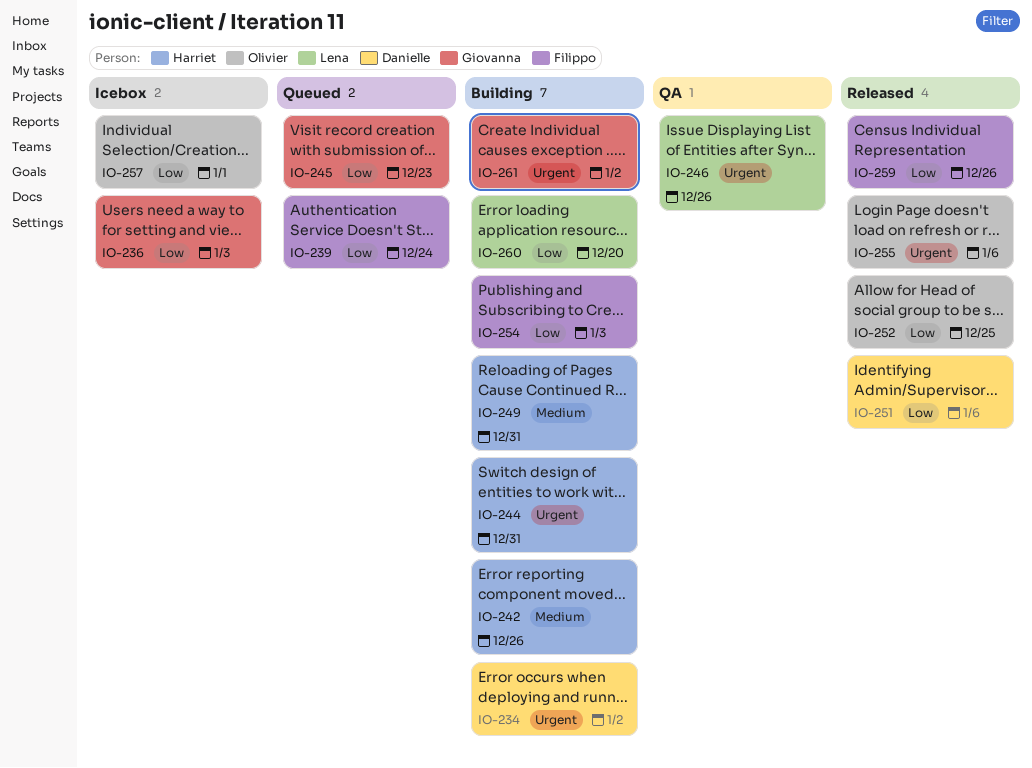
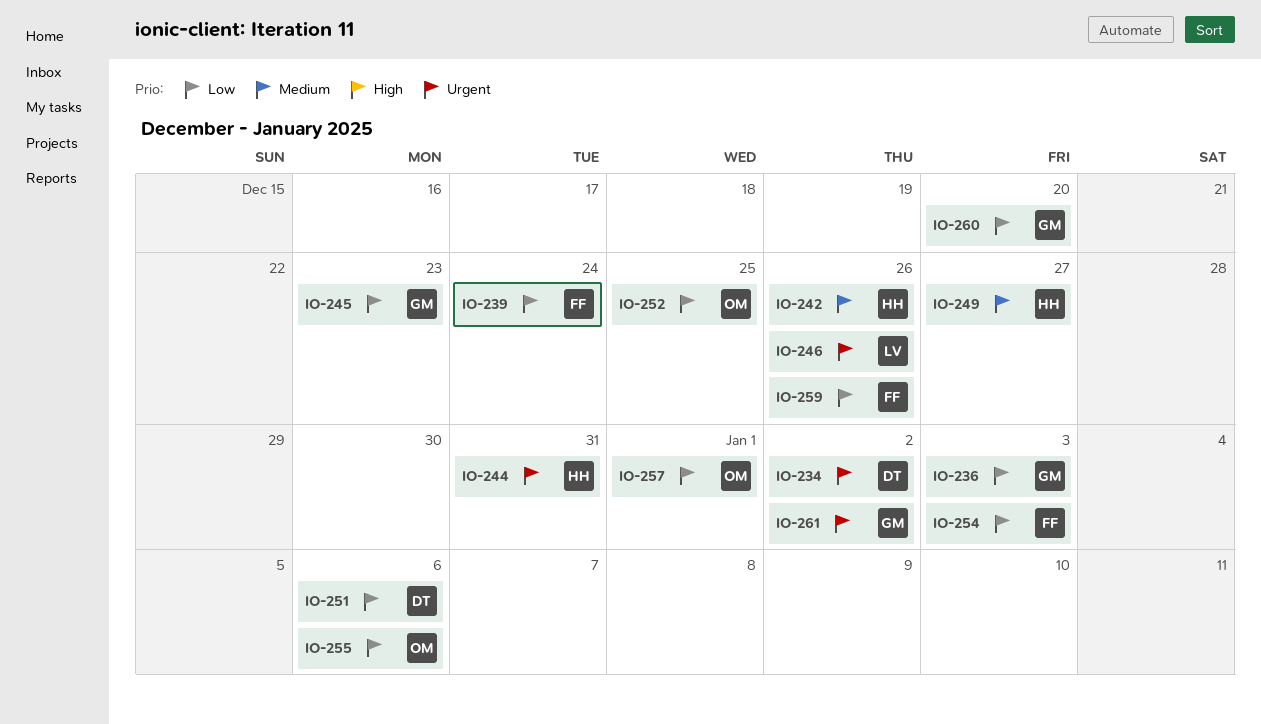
IO-249, due: Dec 31 -> Dec 27
IO-255, priority: Urgent -> Low
IO-260, owner: Lena -> Giovanna

